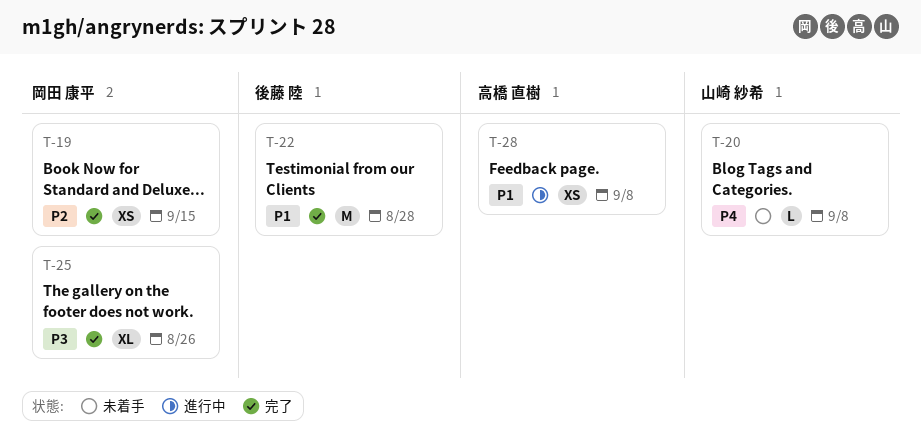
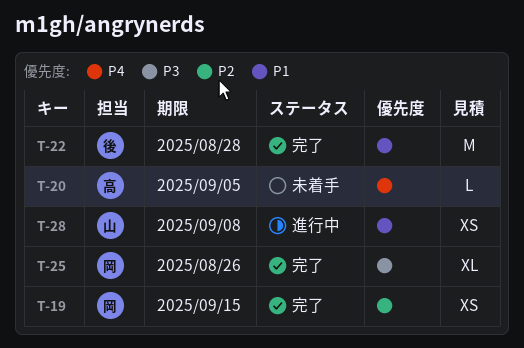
T-20, owner: 山崎 紗希 -> 高橋 直樹
T-20, due: Sep 8 -> Sep 5
T-28, owner: 高橋 直樹 -> 山崎 紗希

